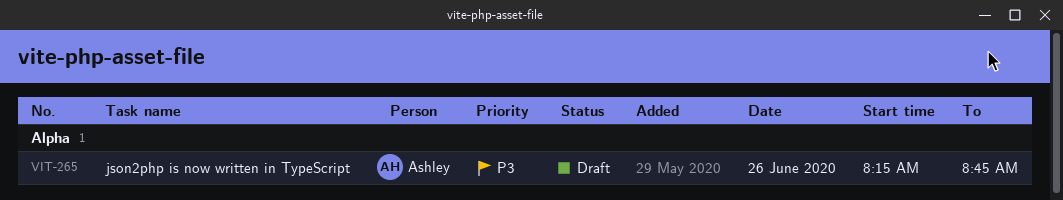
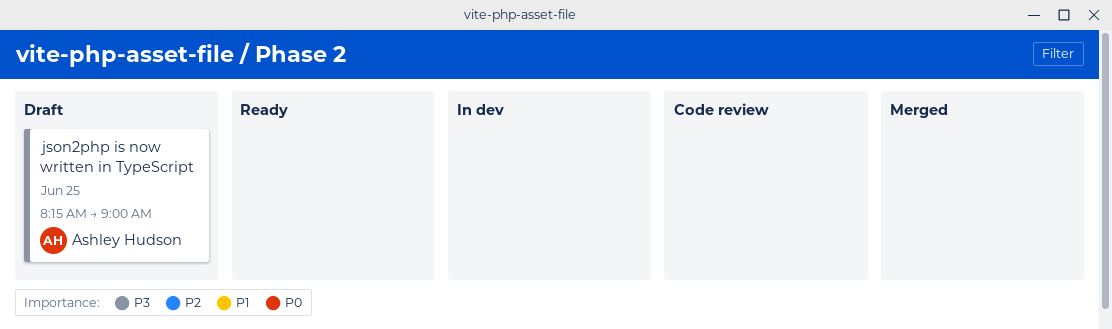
json2php is now written in TypeScript, day: Jun 26 -> Jun 25
json2php is now written in TypeScript, ends: 08:45 -> 09:00

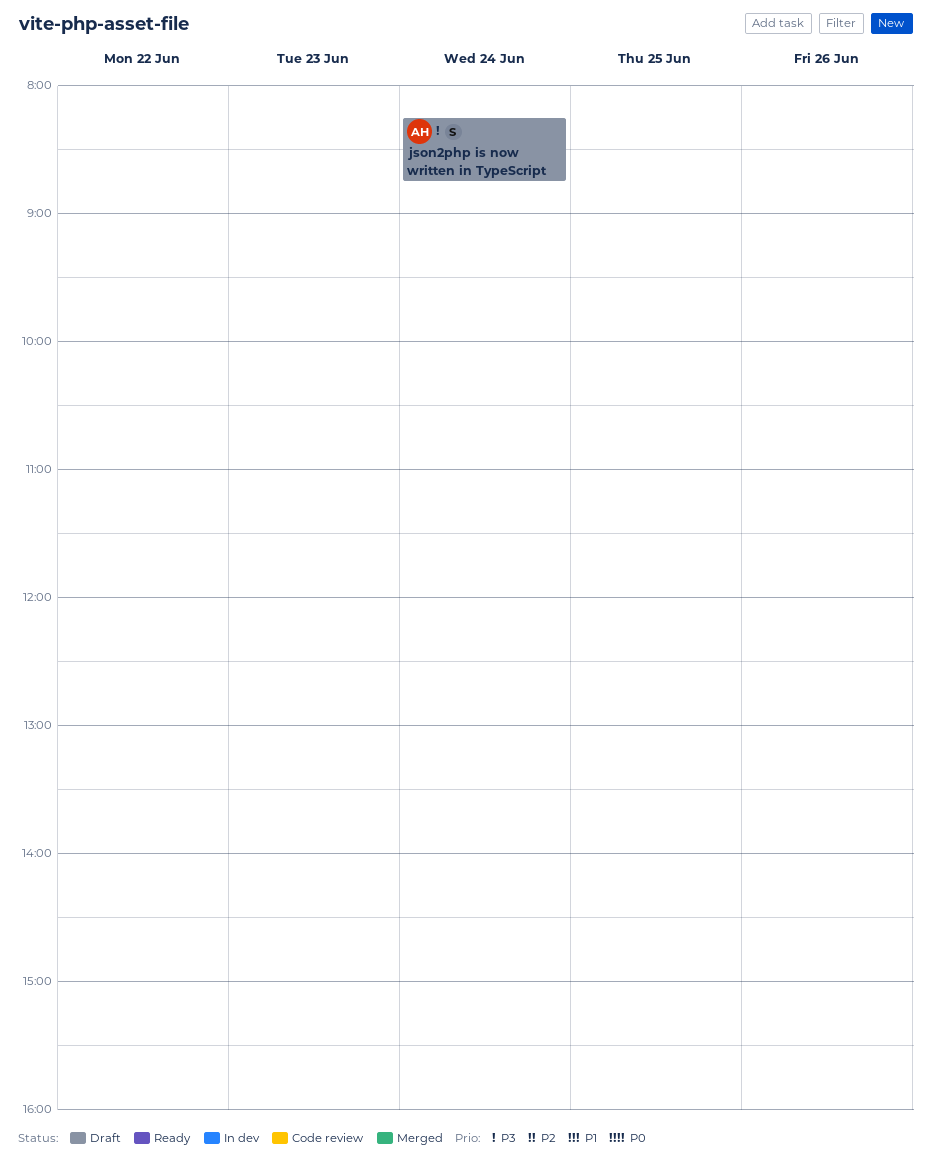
json2php is now written in TypeScript, day: Jun 25 -> Jun 24
json2php is now written in TypeScript, ends: 09:00 -> 08:45

